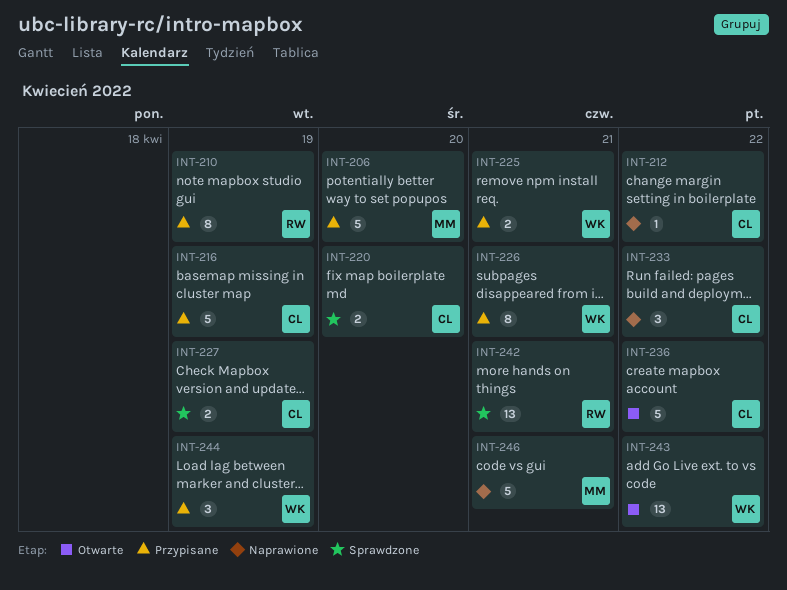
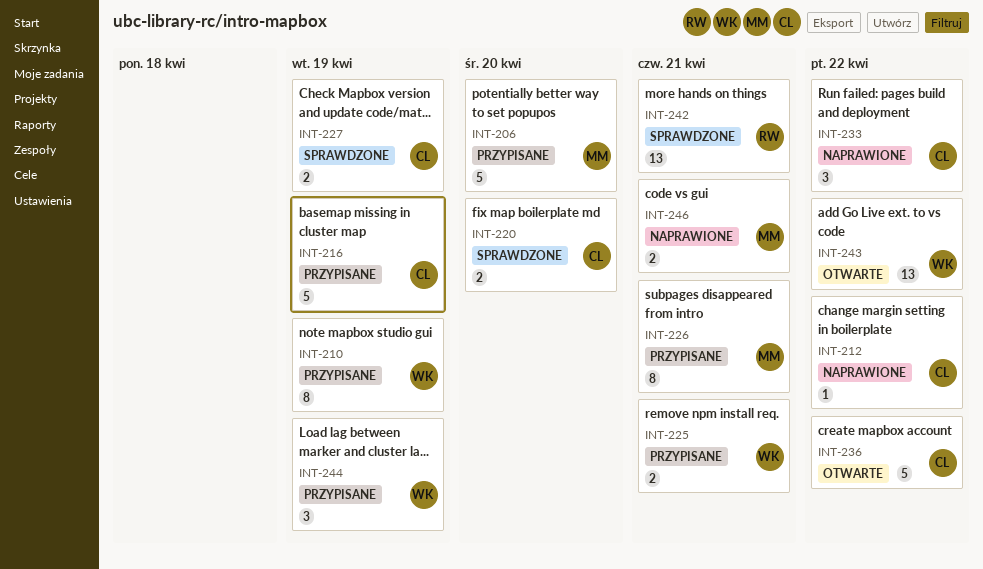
INT-210, owner: RW -> WK
INT-226, owner: WK -> MM
INT-246, estimate: 5 -> 2

